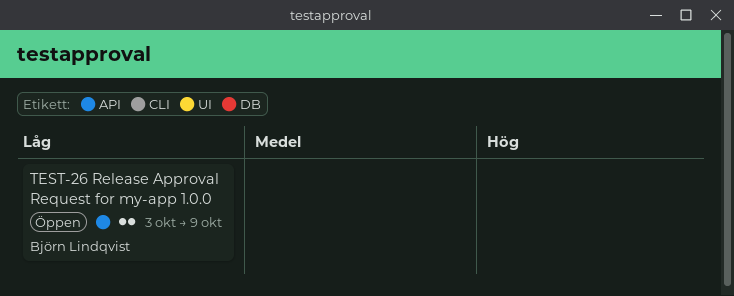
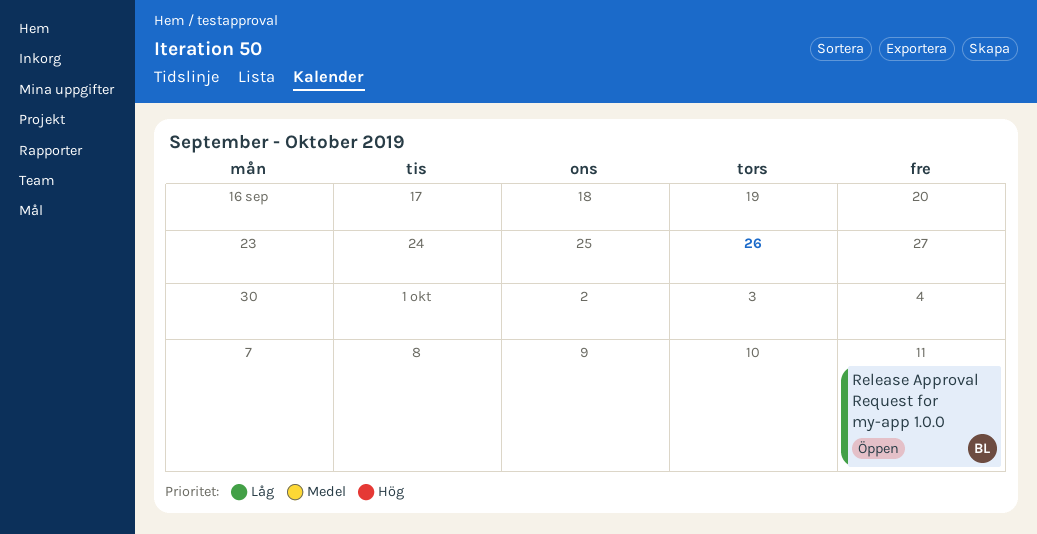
Release Approval Request for my-app 1.0.0, due: Oct 9 -> Oct 11

